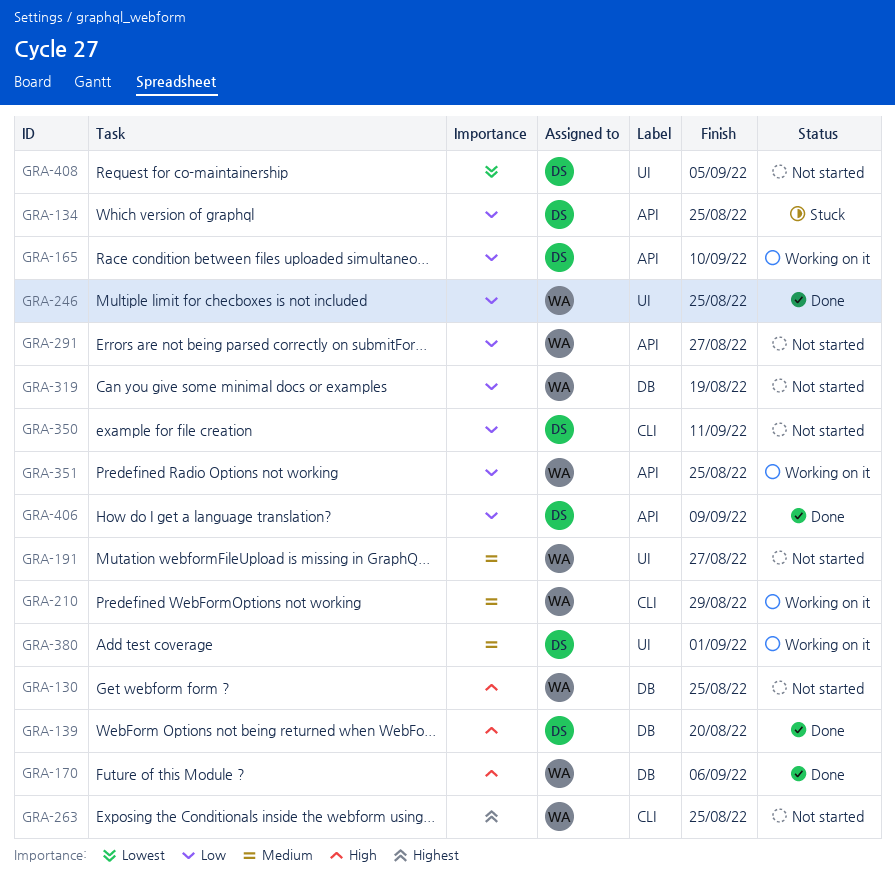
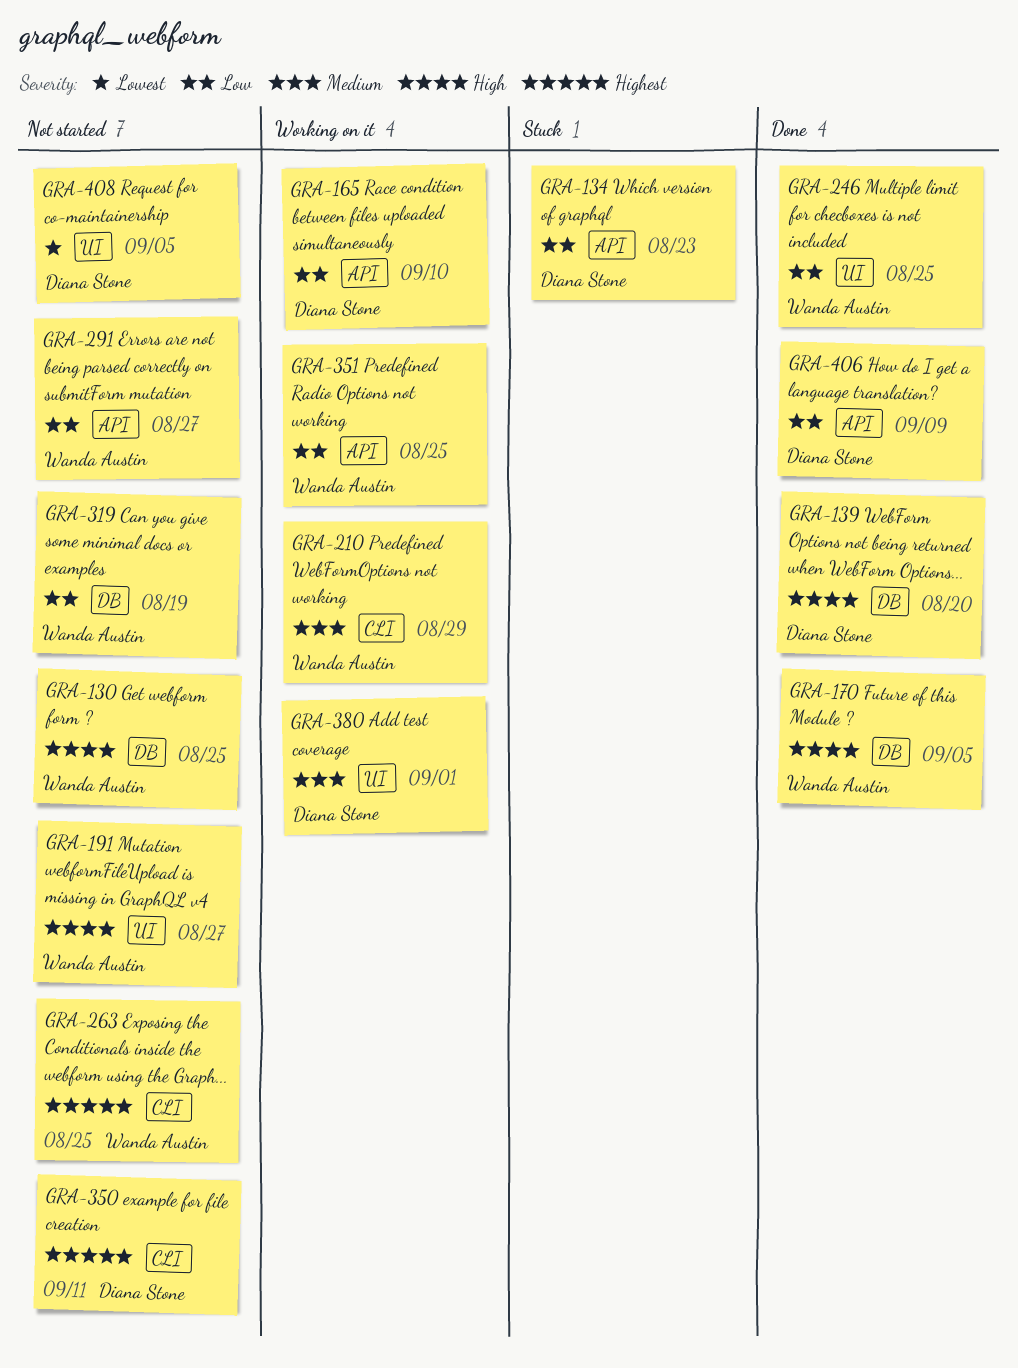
GRA-134, due: Aug 25 -> Aug 23
GRA-170, due: Sep 6 -> Sep 5
GRA-191, priority: Medium -> High
GRA-350, priority: Low -> Highest

